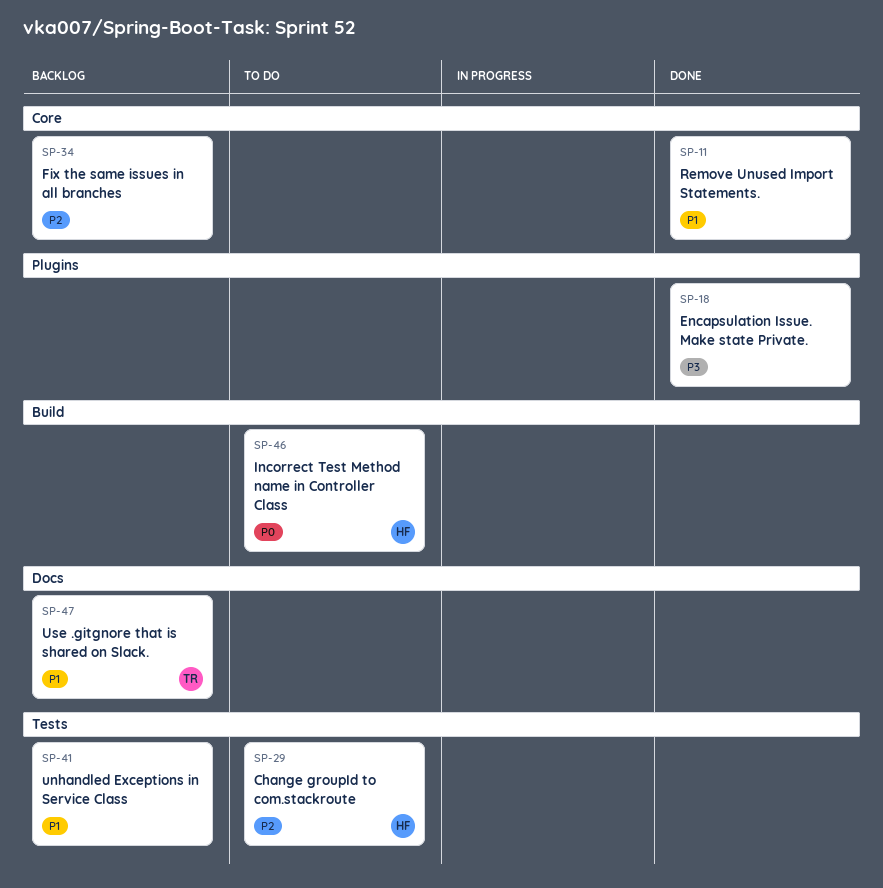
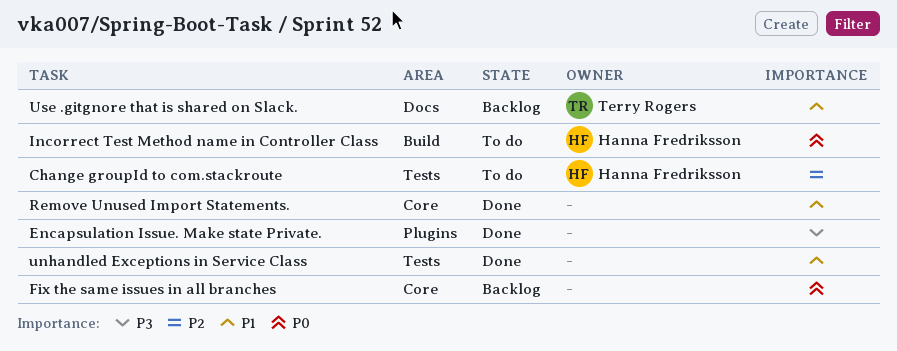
Fix the same issues in all branches, priority: P2 -> P0
unhandled Exceptions in Service Class, status: Backlog -> Done

